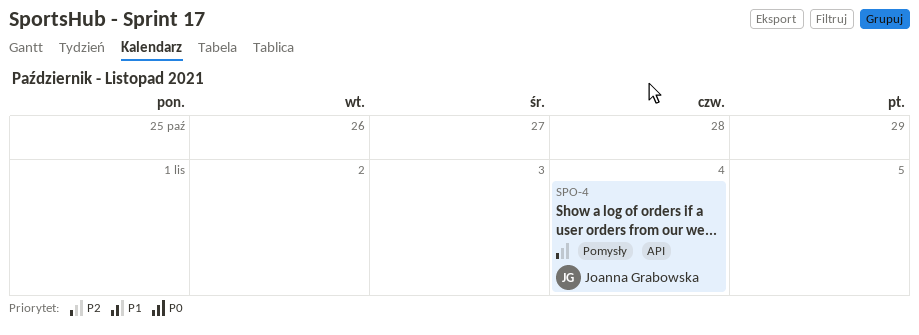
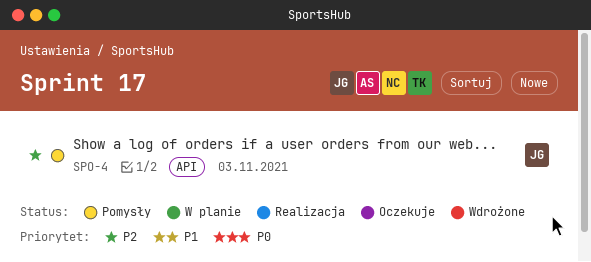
SPO-4, due: Nov 4 -> Nov 3

